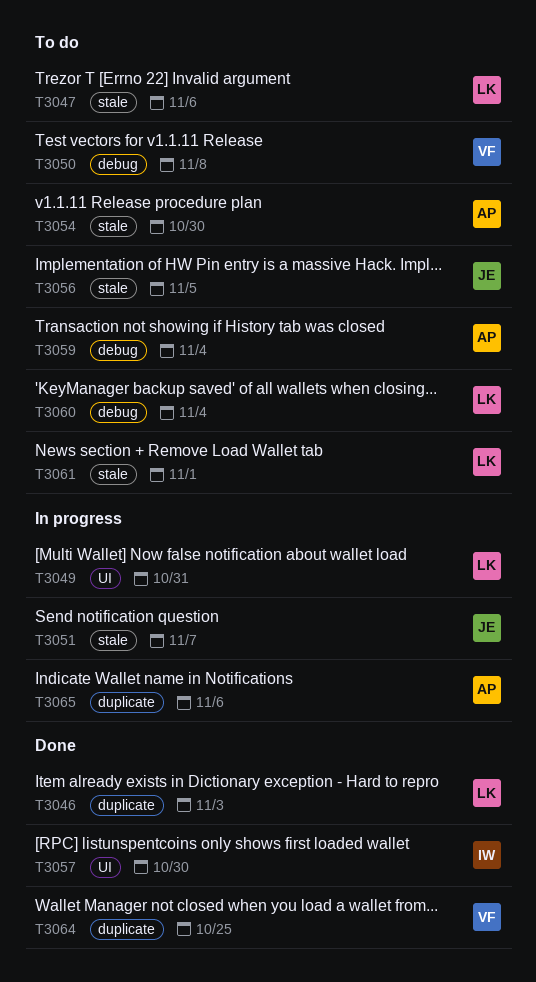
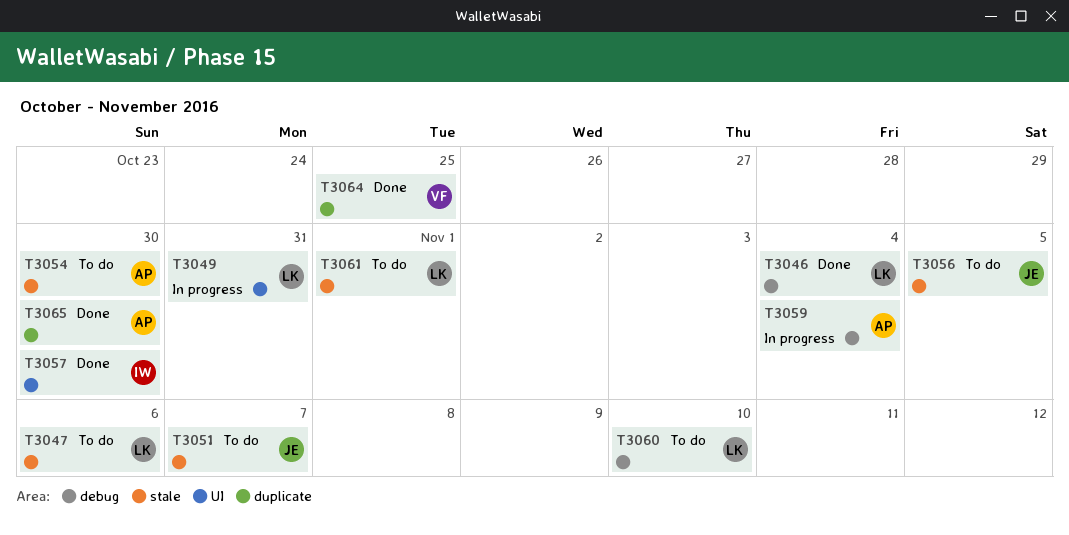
T3046, label: duplicate -> debug
T3046, due: Nov 3 -> Nov 4
T3050: present -> none
T3051, status: In progress -> To do
T3059, status: To do -> In progress
T3060, due: Nov 4 -> Nov 10
T3065, status: In progress -> Done
T3065, due: Nov 6 -> Oct 30

